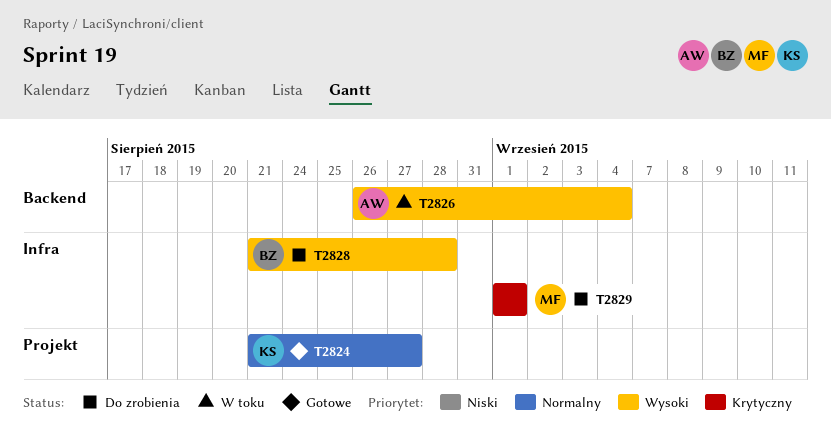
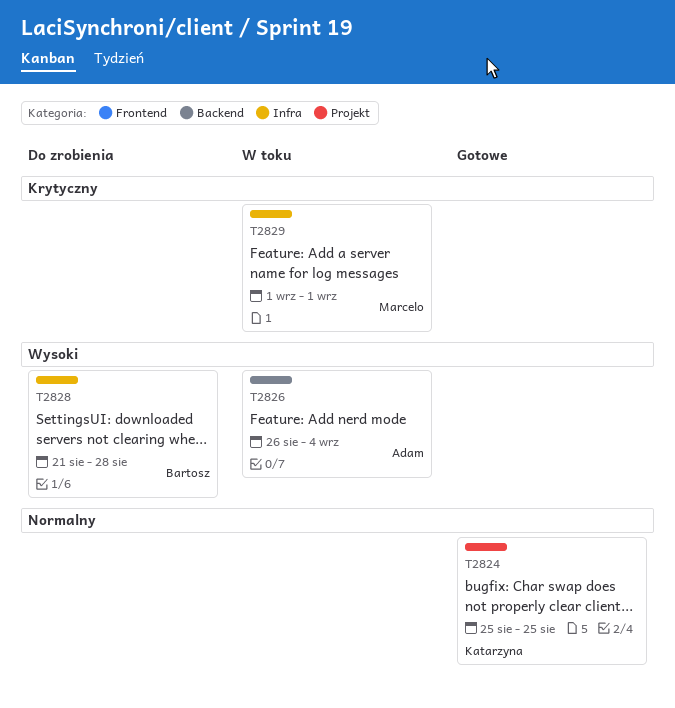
T2824, start: Aug 21 -> Aug 25
T2824, due: Aug 27 -> Aug 25
T2829, status: Do zrobienia -> W toku

